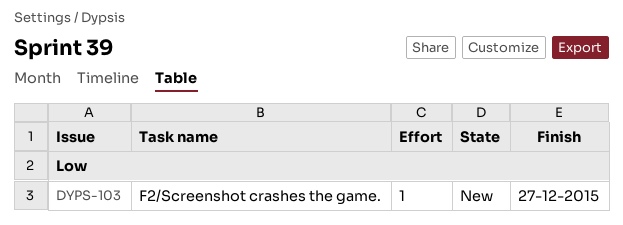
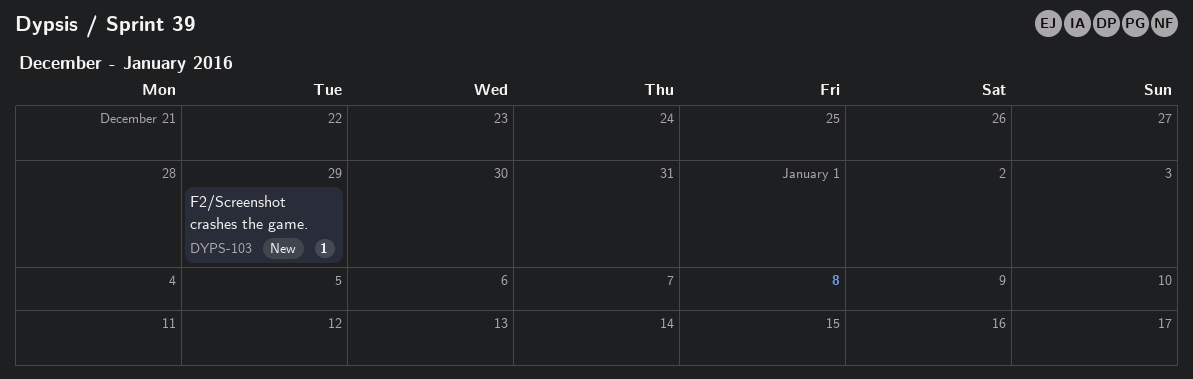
DYPS-103, due: Dec 27 -> Dec 29

